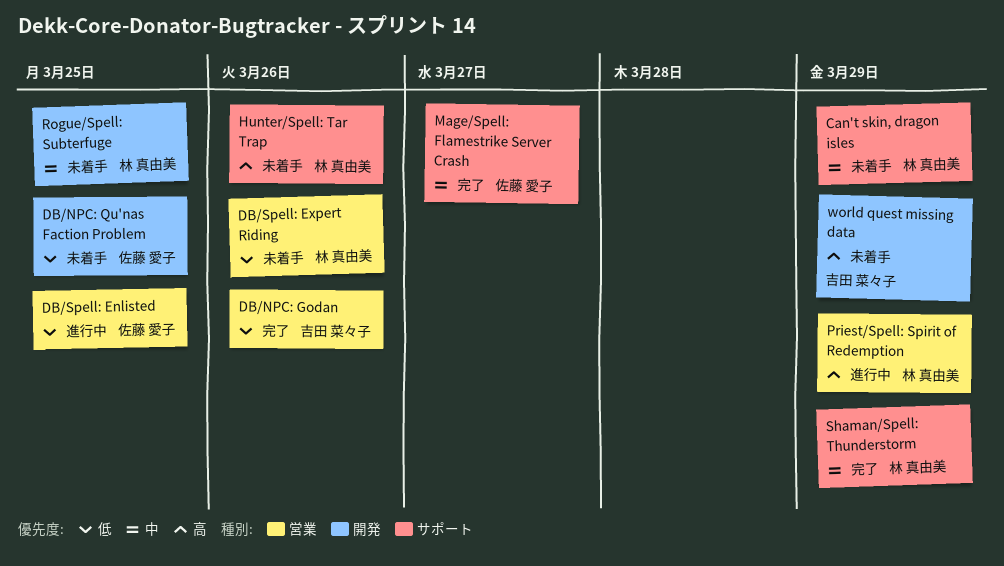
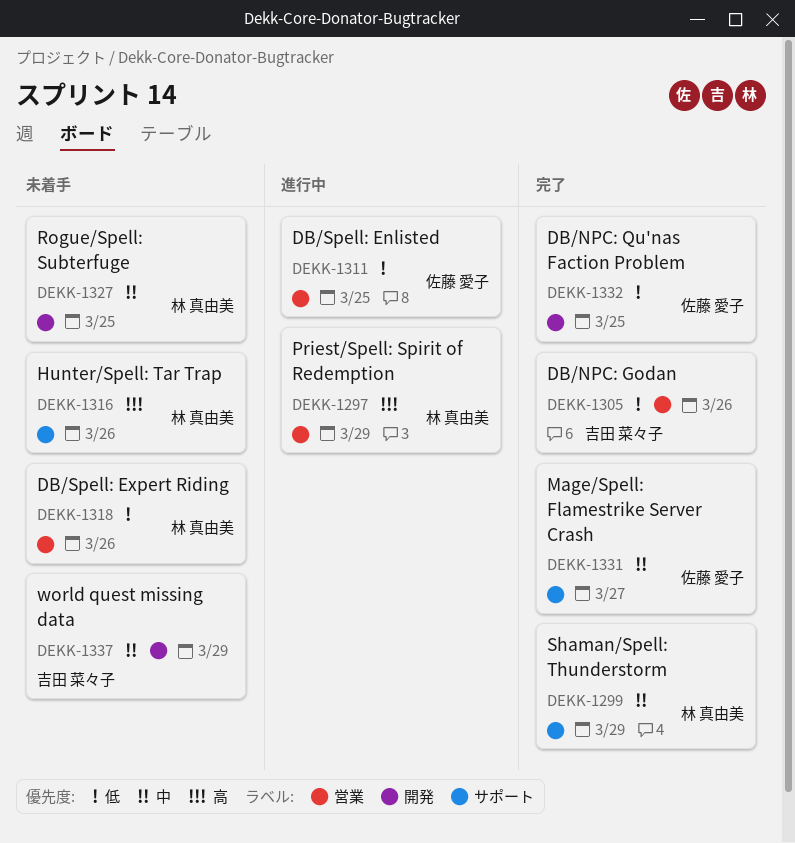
Can't skin, dragon isles: present -> none
DB/NPC: Qu'nas Faction Problem, status: 未着手 -> 完了
world quest missing data, priority: 高 -> 中

